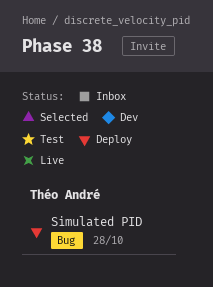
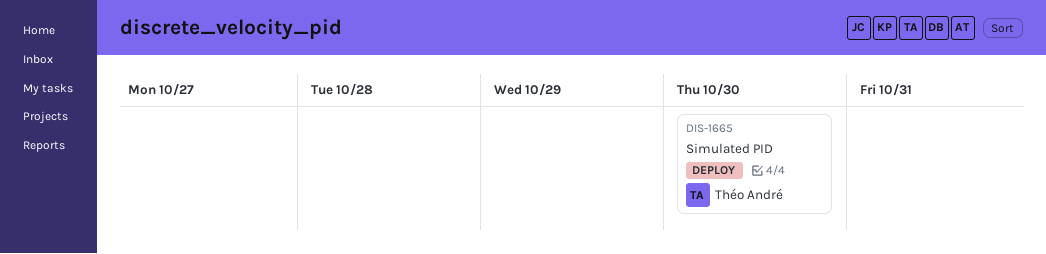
Simulated PID, due: Oct 28 -> Oct 30

